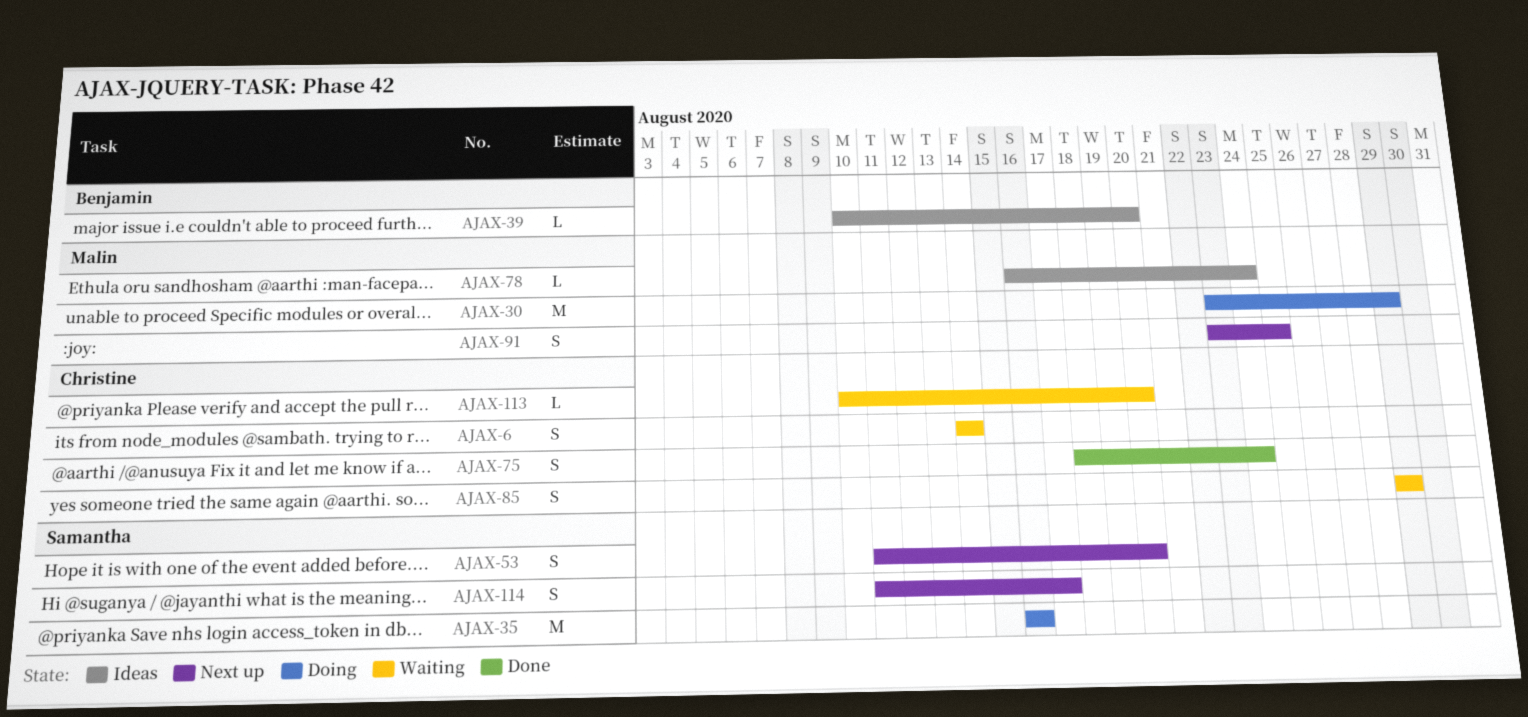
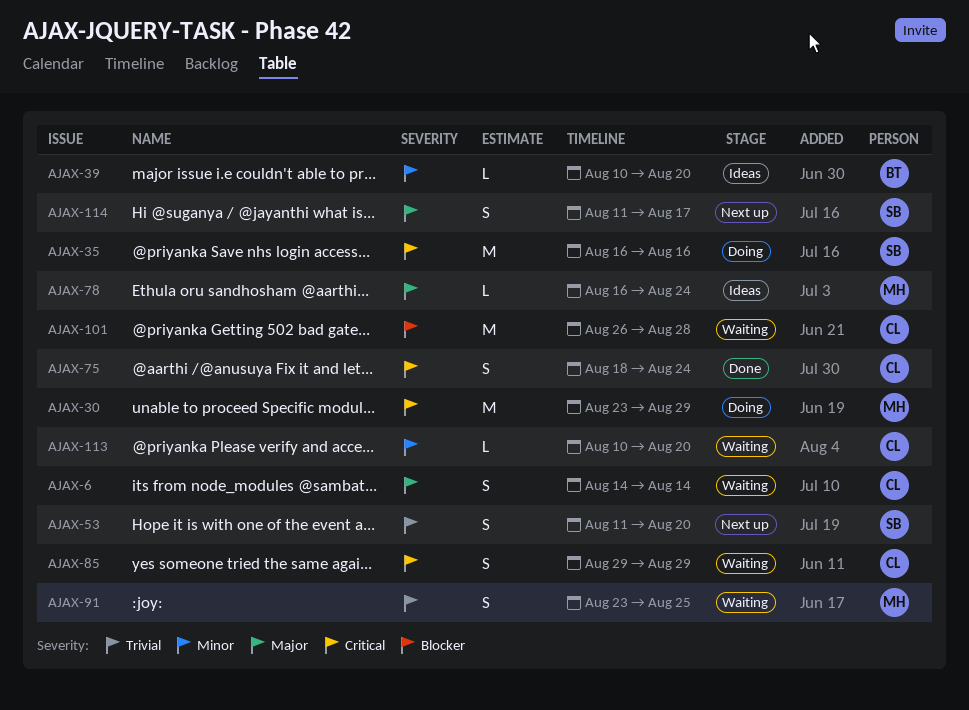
AJAX-91, status: Next up -> Waiting
AJAX-101: none -> present

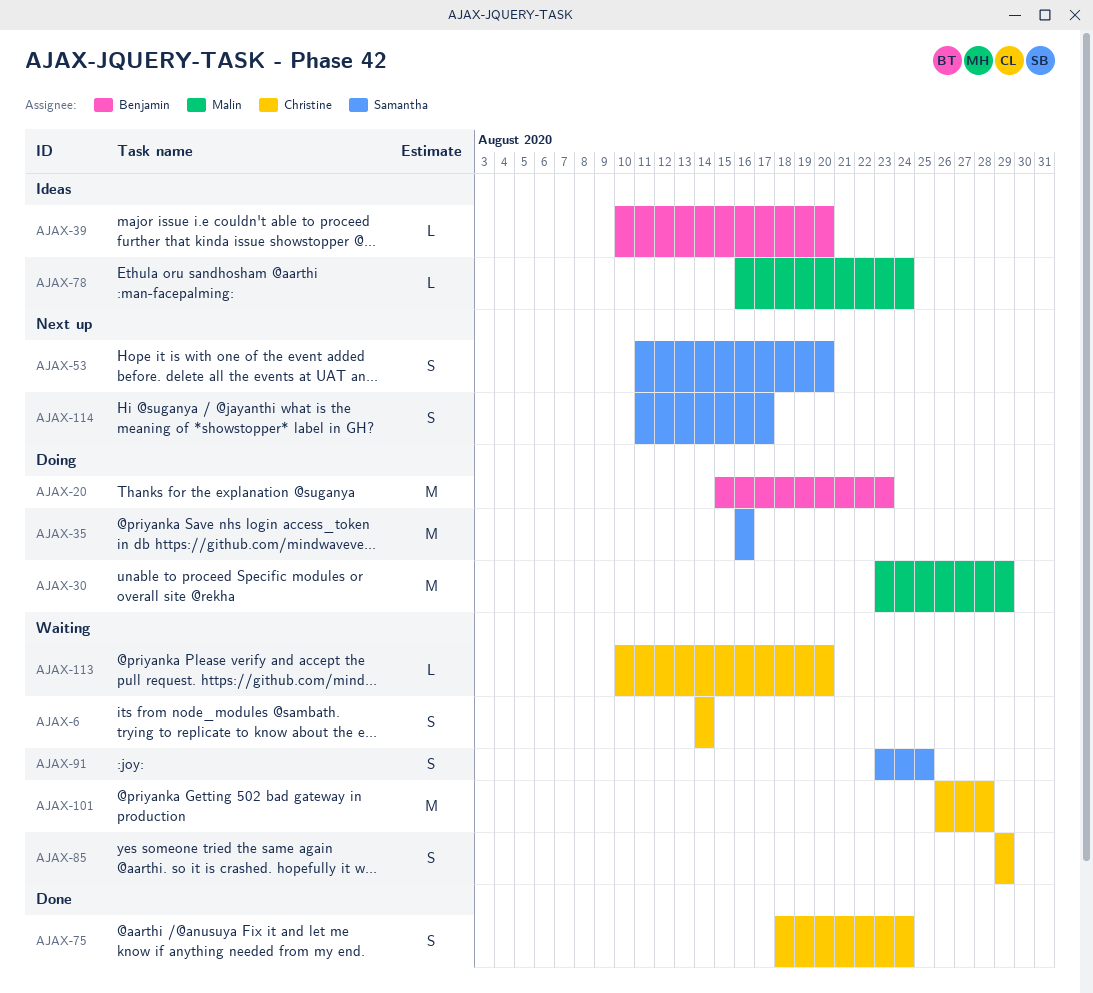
AJAX-20: none -> present
AJAX-91, owner: Malin -> Samantha

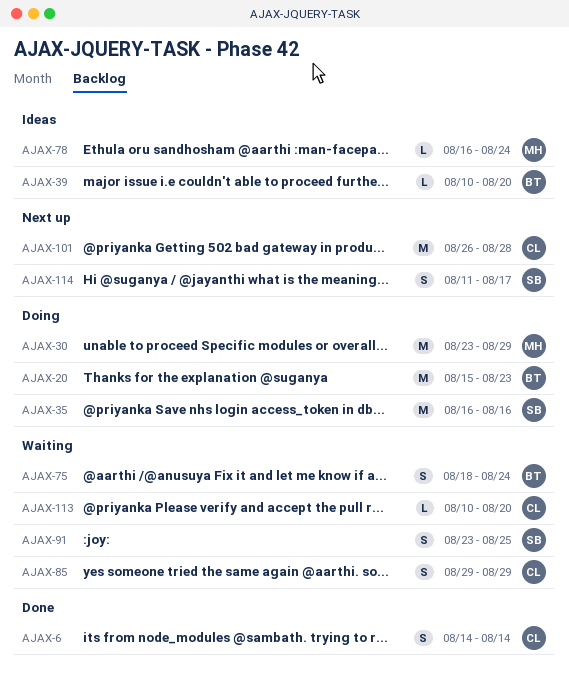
AJAX-6, status: Waiting -> Done
AJAX-53: present -> none
AJAX-75, status: Done -> Waiting
AJAX-75, owner: Christine -> Benjamin
AJAX-101, status: Waiting -> Next up

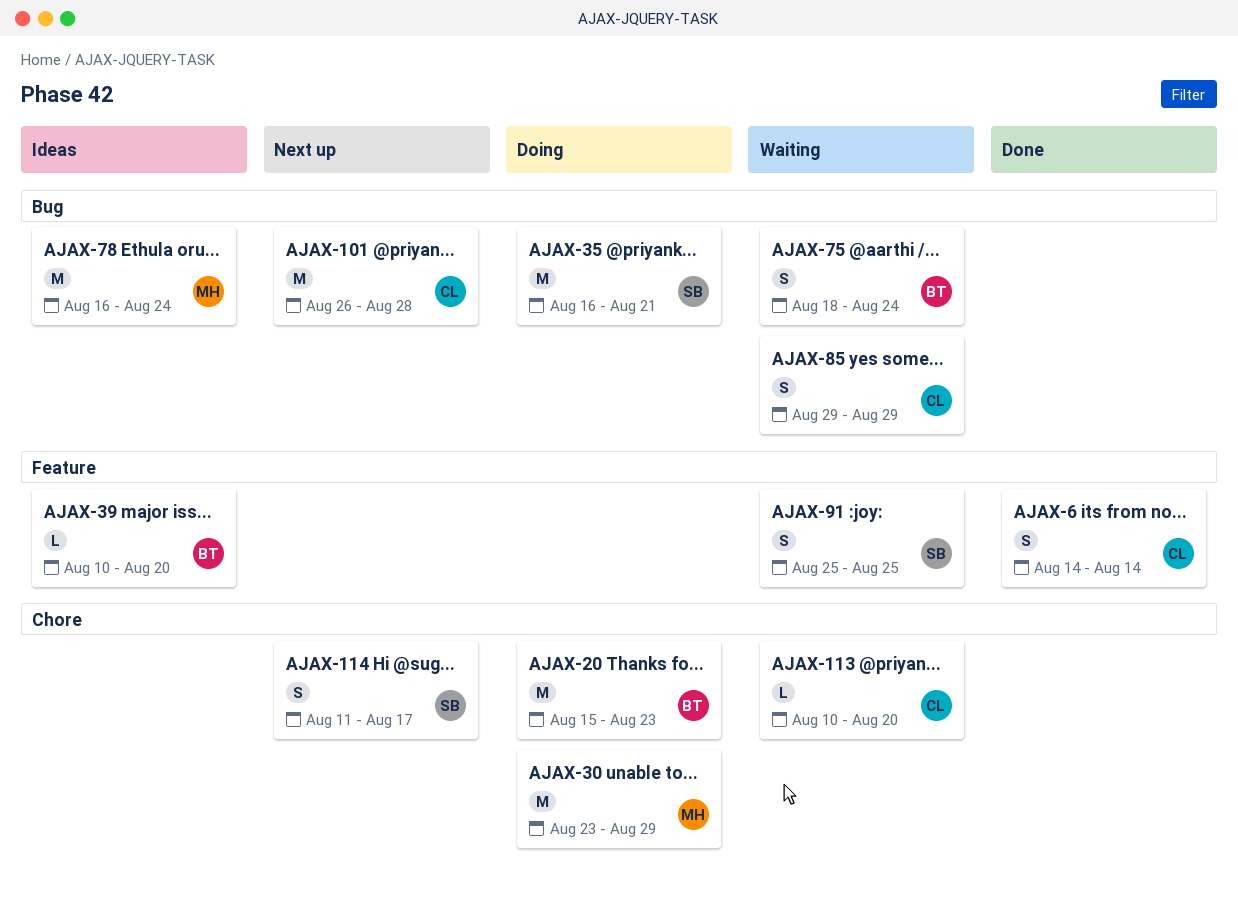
AJAX-35, due: Aug 16 -> Aug 21
AJAX-78, estimate: L -> M
AJAX-91, start: Aug 23 -> Aug 25

